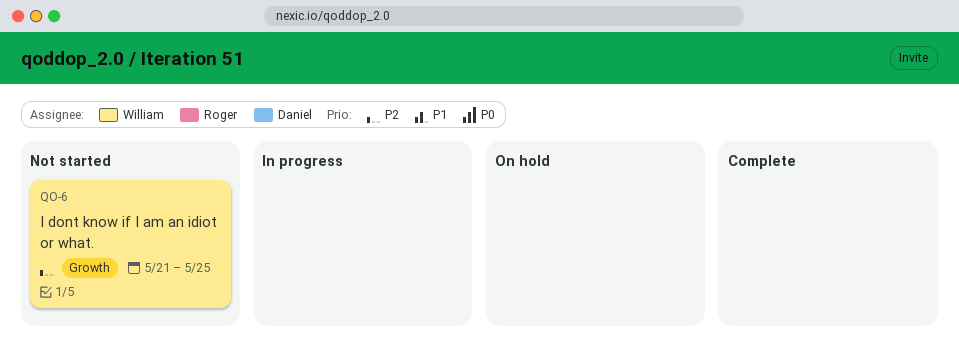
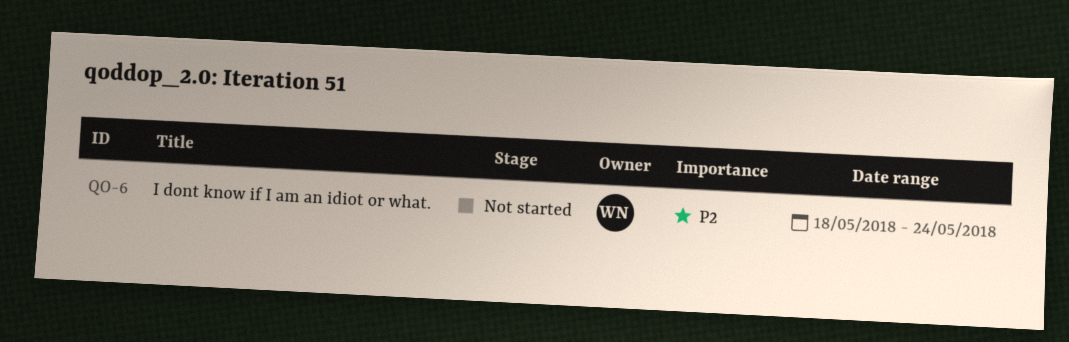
QO-6, start: May 21 -> May 18
QO-6, due: May 25 -> May 24

